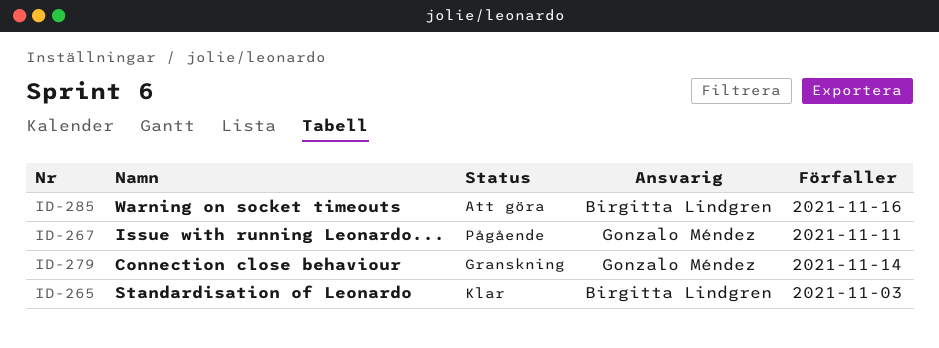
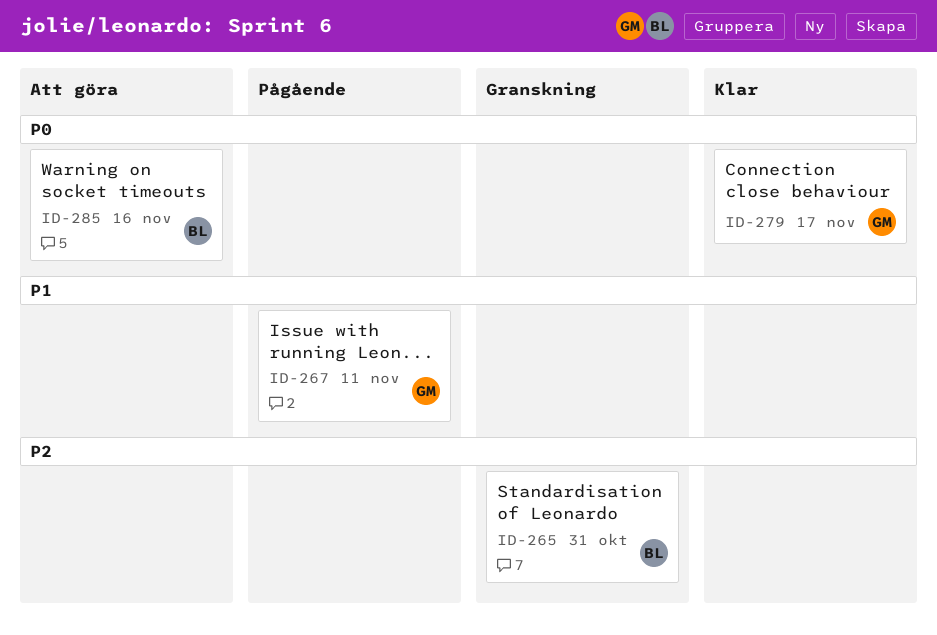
ID-265, status: Klar -> Granskning
ID-265, due: Nov 3 -> Oct 31
ID-279, status: Granskning -> Klar
ID-279, due: Nov 14 -> Nov 17

